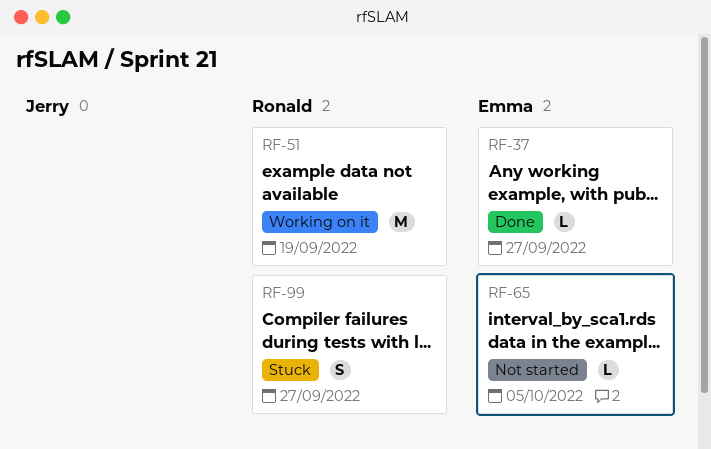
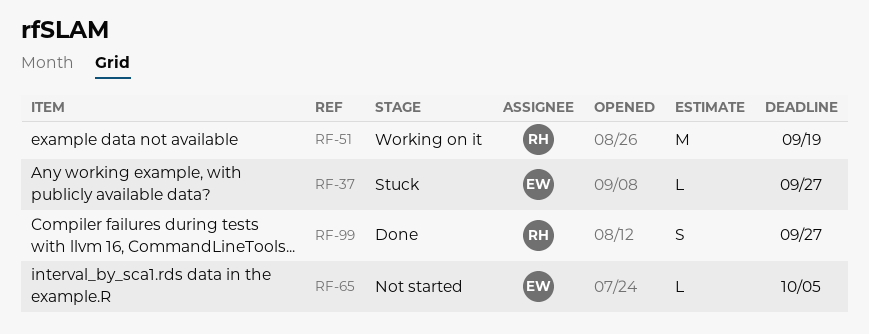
RF-37, status: Done -> Stuck
RF-99, status: Stuck -> Done

